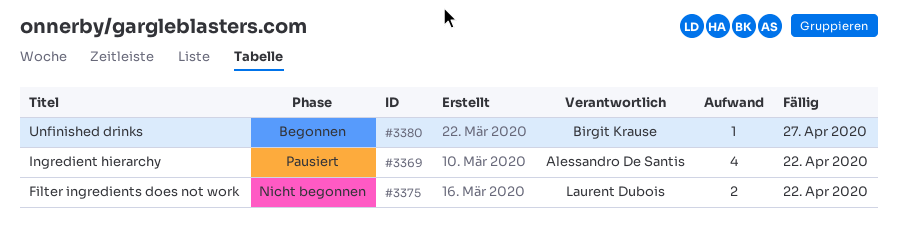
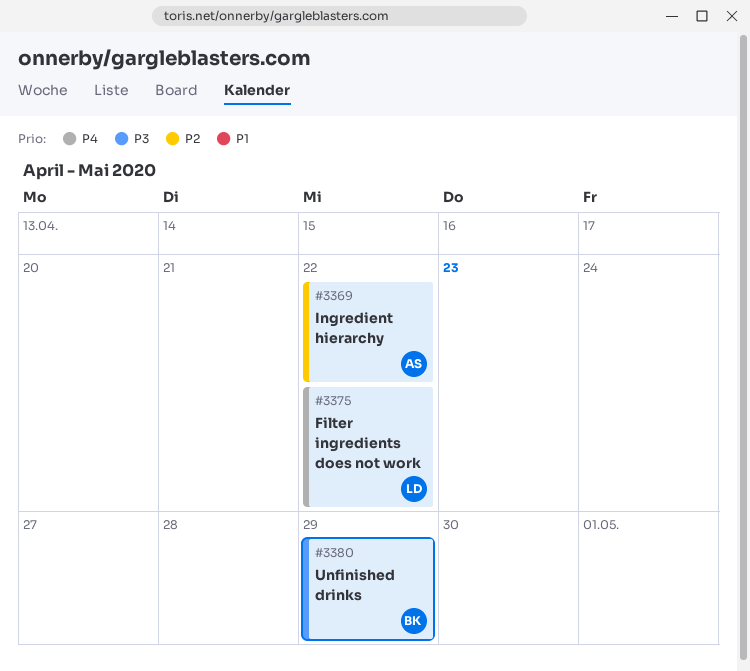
#3380, due: Apr 27 -> Apr 29

